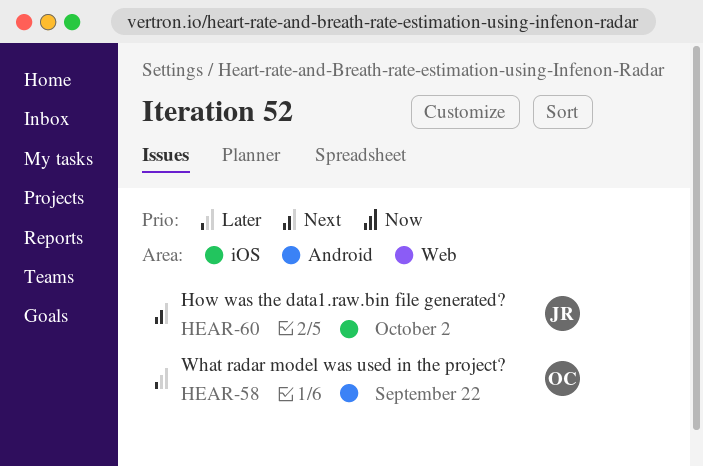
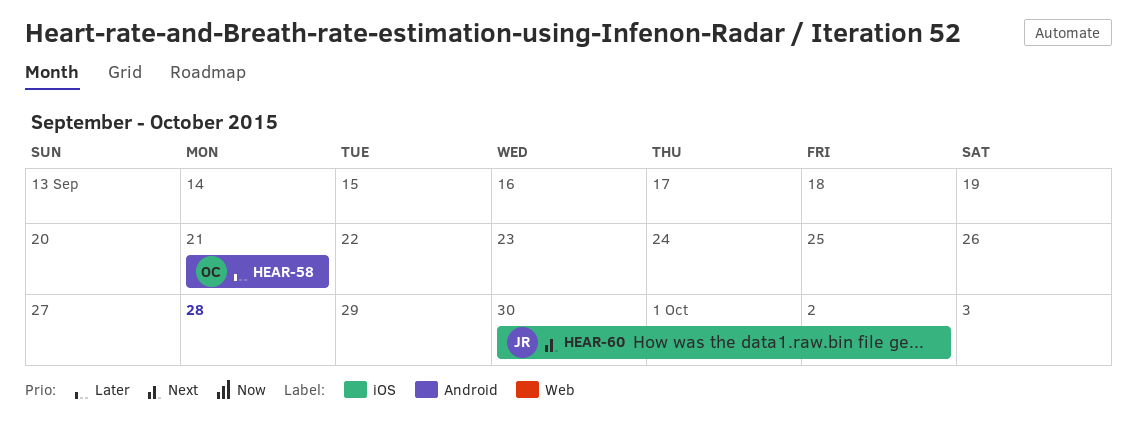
HEAR-58, due: Sep 22 -> Sep 21

